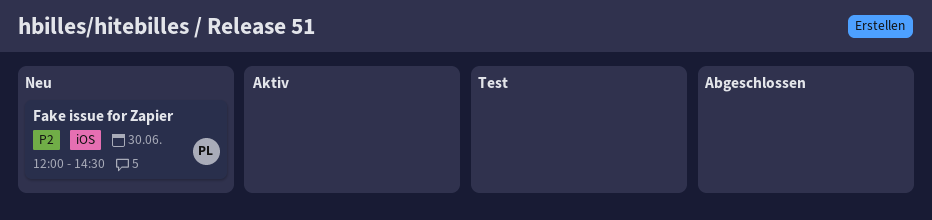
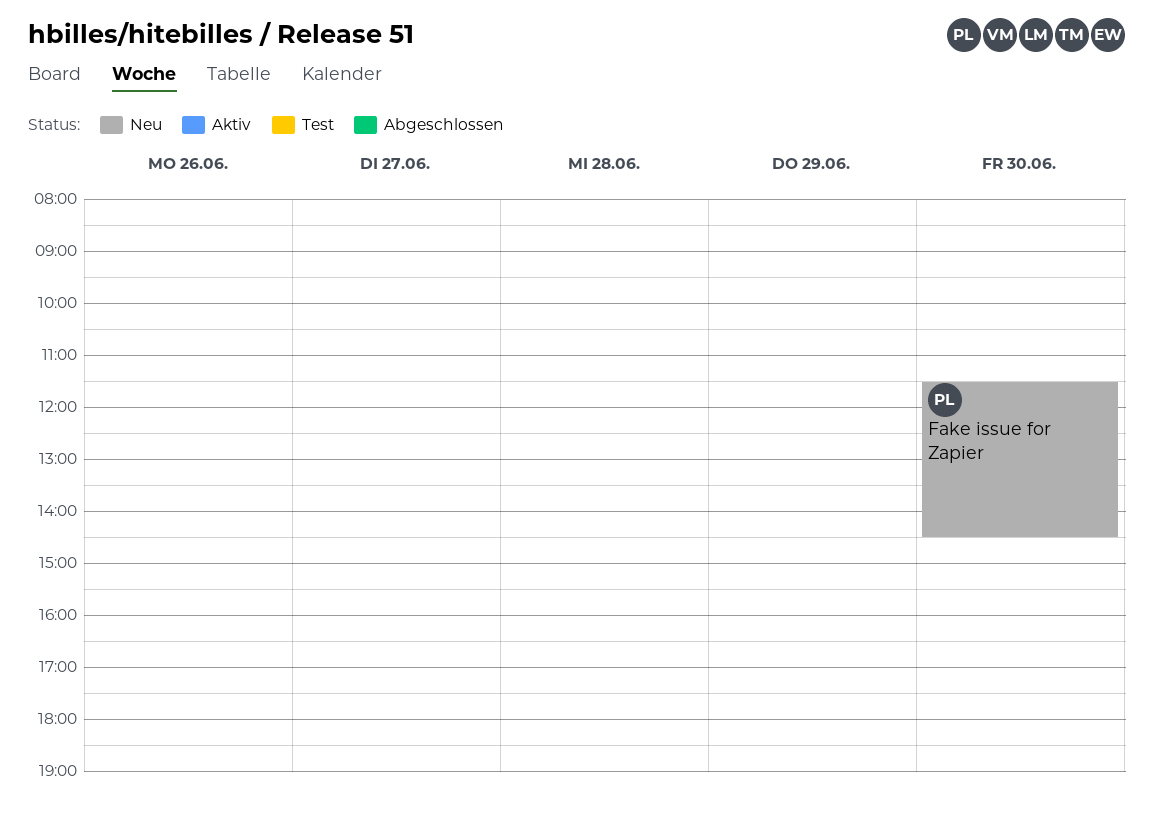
Fake issue for Zapier, begins: 12:00 -> 11:30

